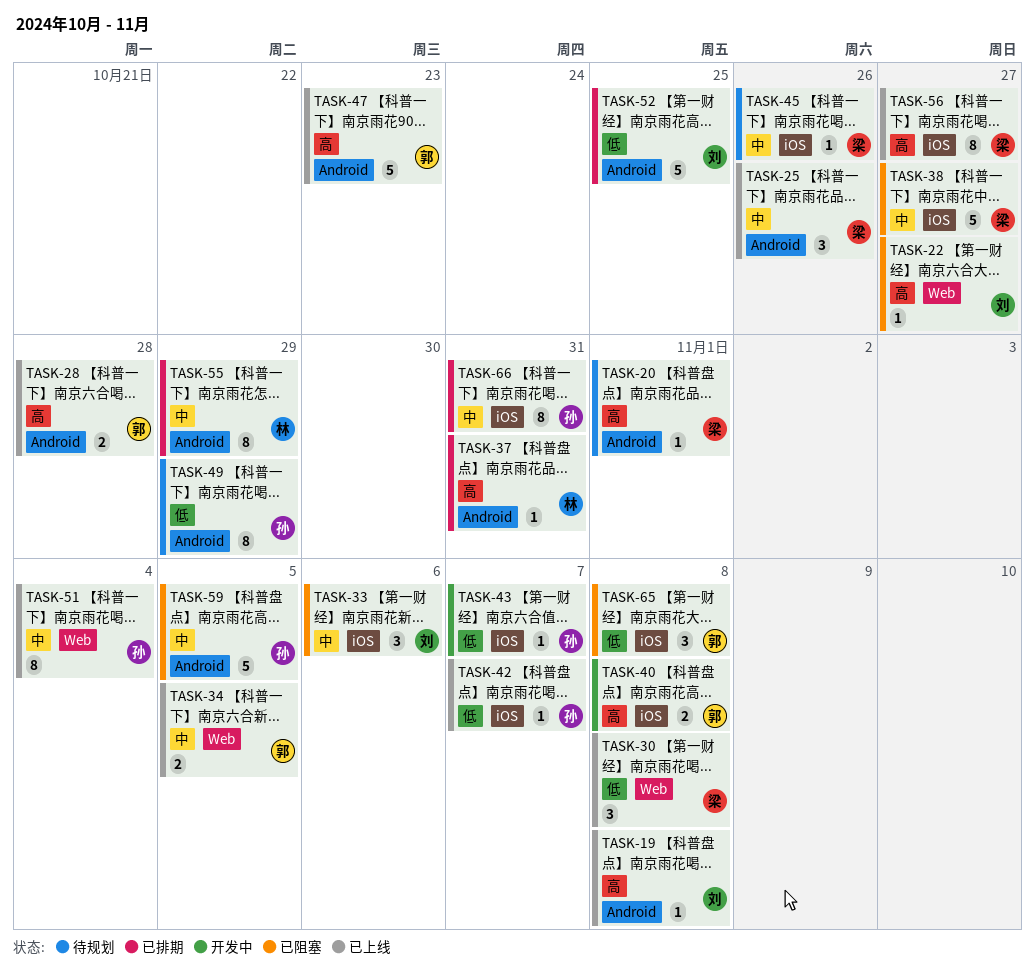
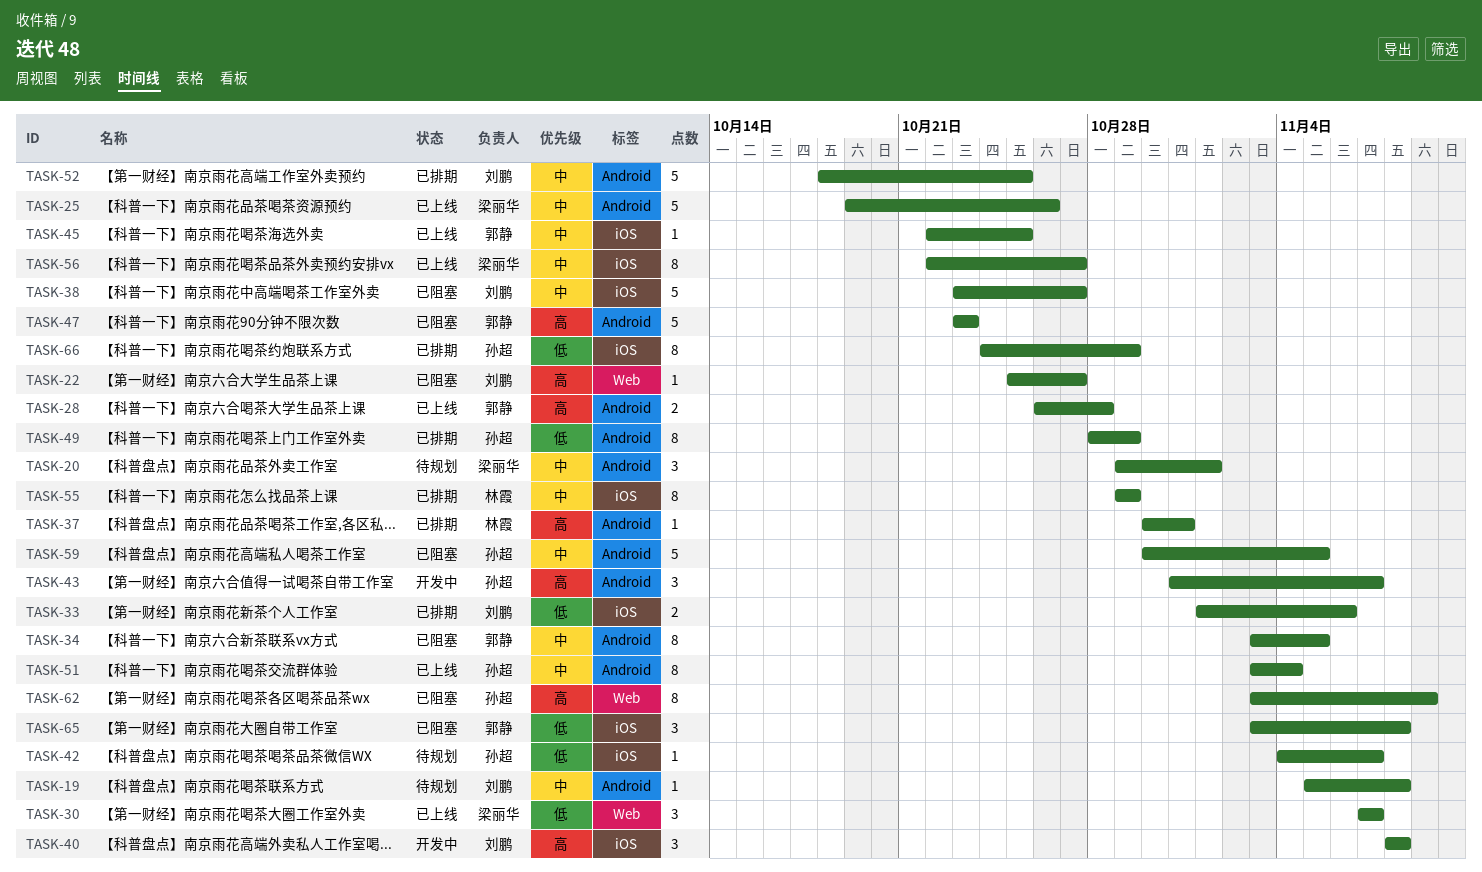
TASK-19, status: 已上线 -> 待规划
TASK-19, priority: 高 -> 中
TASK-20, priority: 高 -> 中
TASK-20, estimate: 1 -> 3
TASK-25, estimate: 3 -> 5
TASK-30, due: Nov 8 -> Nov 7
TASK-33, status: 已阻塞 -> 已排期
TASK-33, priority: 中 -> 低
TASK-33, estimate: 3 -> 2
TASK-34, status: 已上线 -> 已阻塞
TASK-34, label: Web -> Android
TASK-34, estimate: 2 -> 8
TASK-38, owner: 梁丽华 -> 刘鹏
TASK-40, owner: 郭静 -> 刘鹏
TASK-40, estimate: 2 -> 3
TASK-42, status: 已上线 -> 待规划
TASK-43, priority: 低 -> 高
TASK-43, label: iOS -> Android
TASK-43, estimate: 1 -> 3
TASK-45, status: 待规划 -> 已上线
TASK-45, owner: 梁丽华 -> 郭静
TASK-45, due: Oct 26 -> Oct 25
TASK-47, status: 已上线 -> 已阻塞
TASK-49, status: 待规划 -> 已排期
TASK-51, label: Web -> Android
TASK-52, priority: 低 -> 中
TASK-55, label: Android -> iOS
TASK-56, priority: 高 -> 中
TASK-62: none -> present
TASK-66, priority: 中 -> 低
TASK-66, due: Oct 31 -> Oct 29

